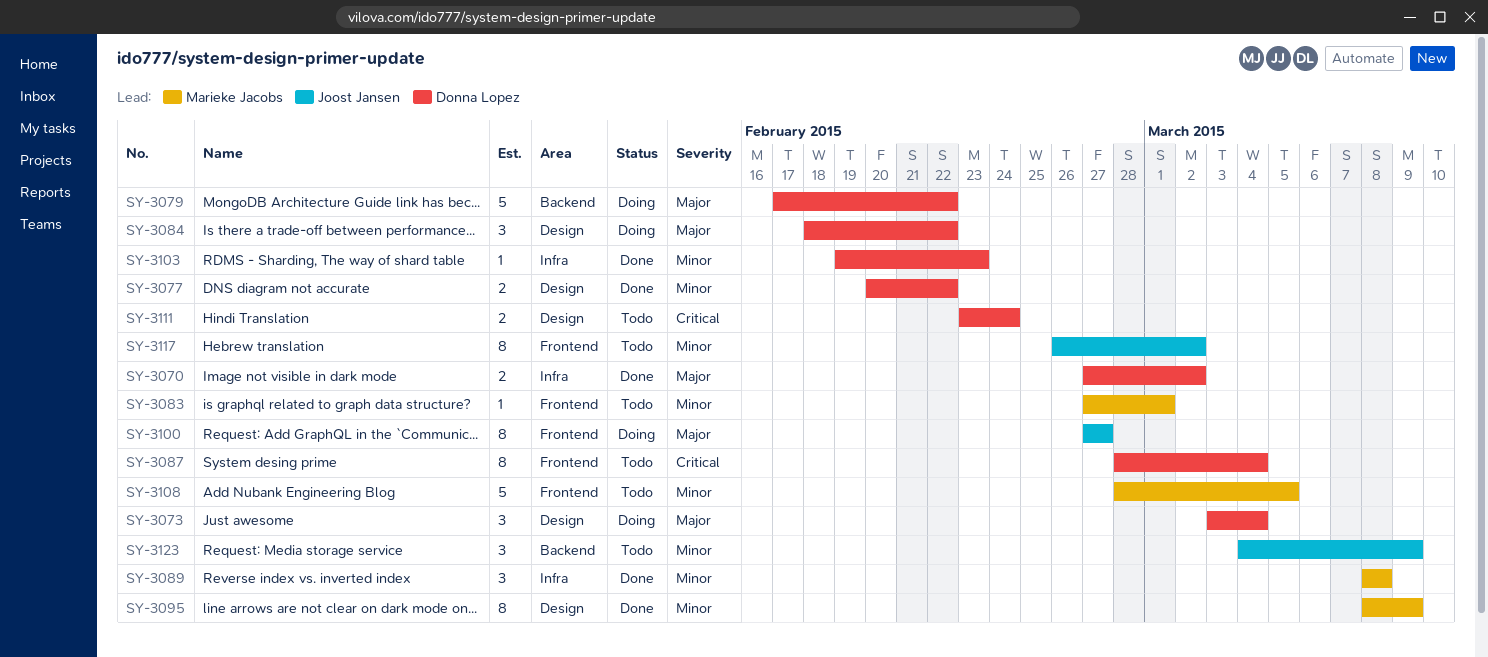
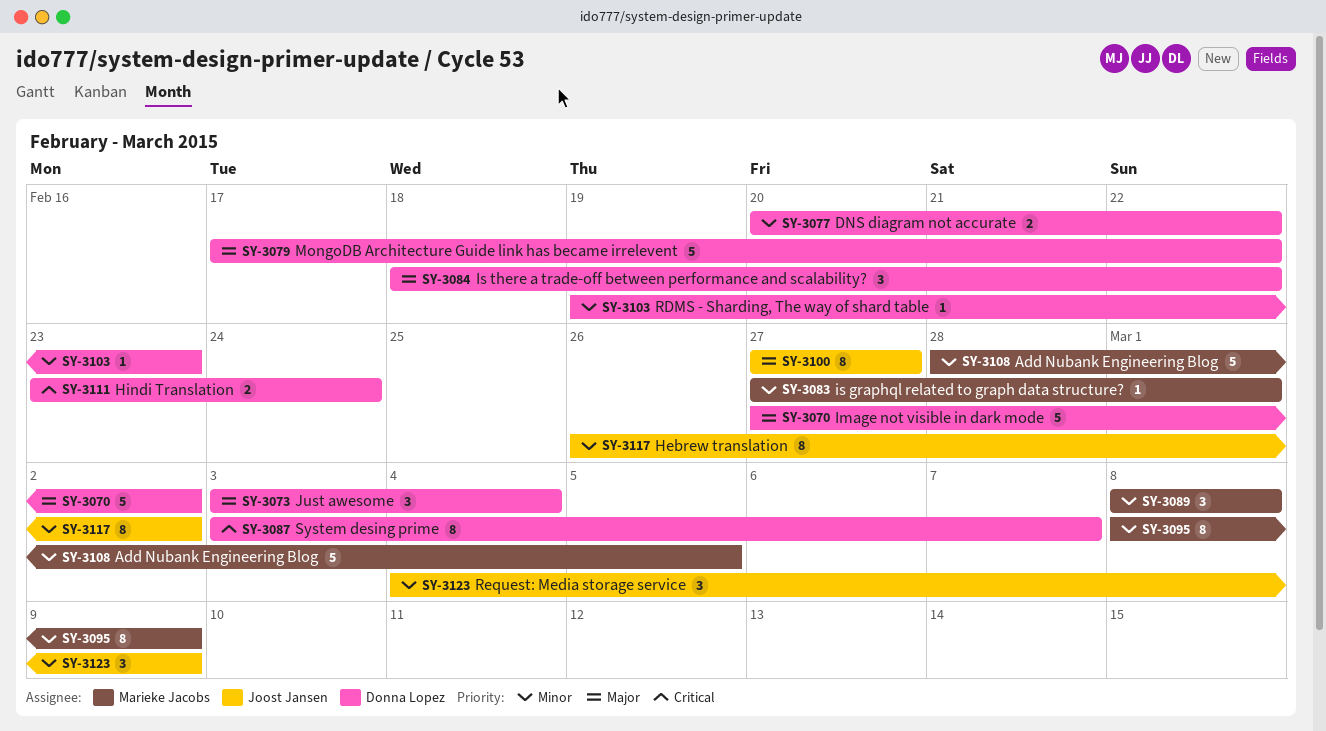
SY-3070, estimate: 2 -> 5
SY-3087, start: Feb 28 -> Mar 3
SY-3087, due: Mar 4 -> Mar 7

